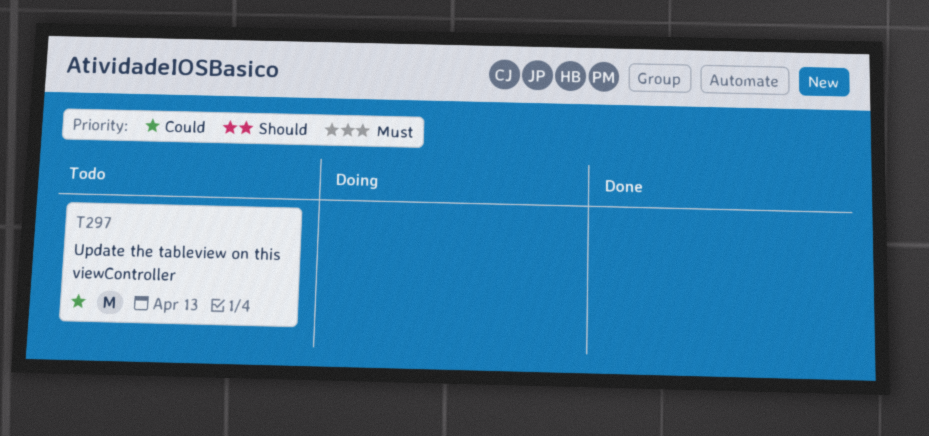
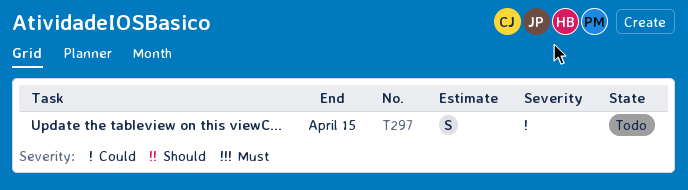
T297, estimate: M -> S
T297, due: Apr 13 -> Apr 15

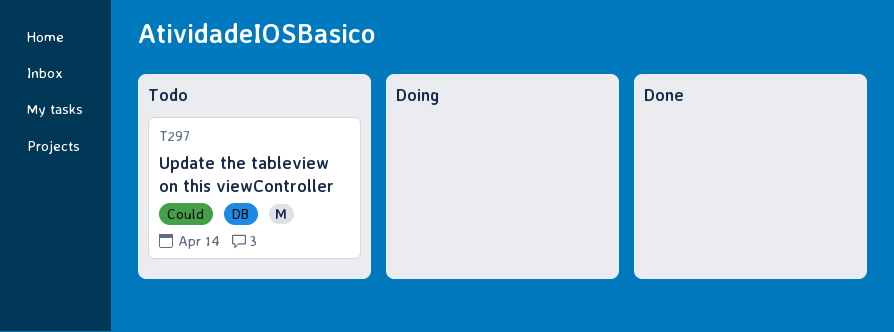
T297, estimate: S -> M
T297, due: Apr 15 -> Apr 14

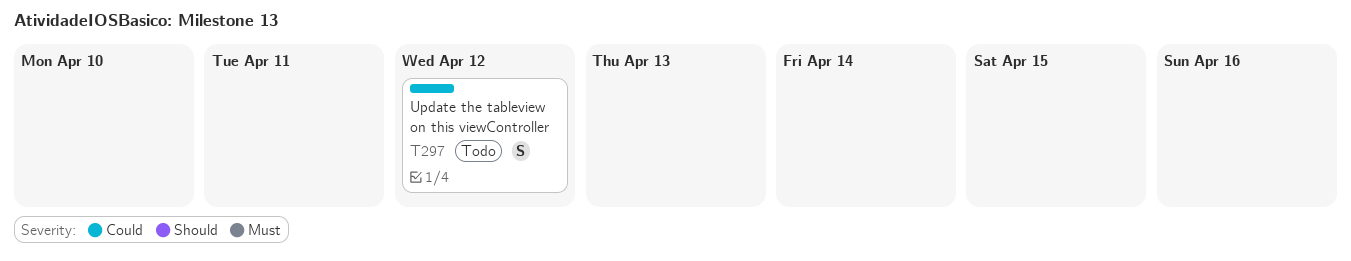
T297, estimate: M -> S
T297, due: Apr 14 -> Apr 12

